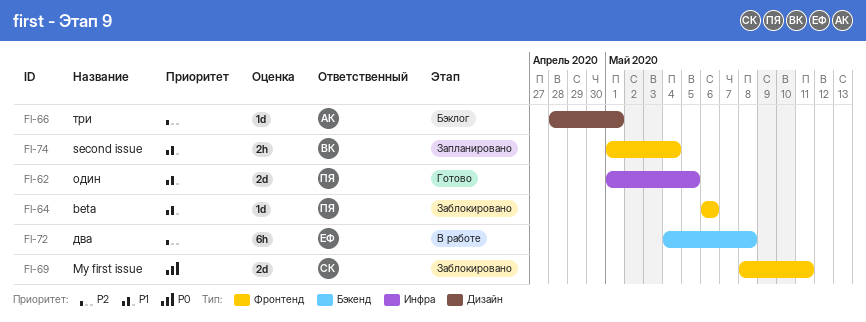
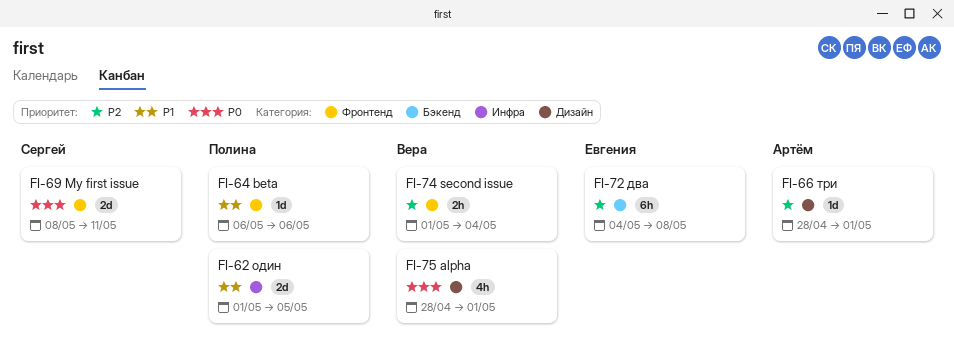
FI-74, priority: P1 -> P2
FI-75: none -> present

